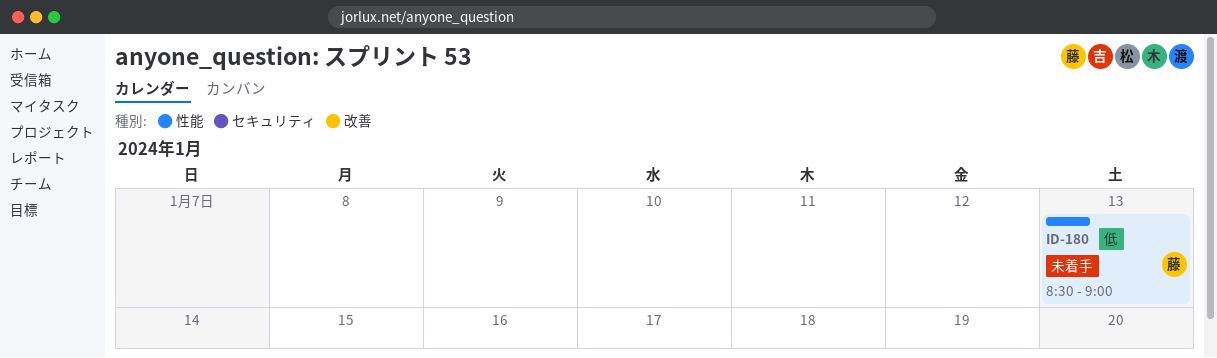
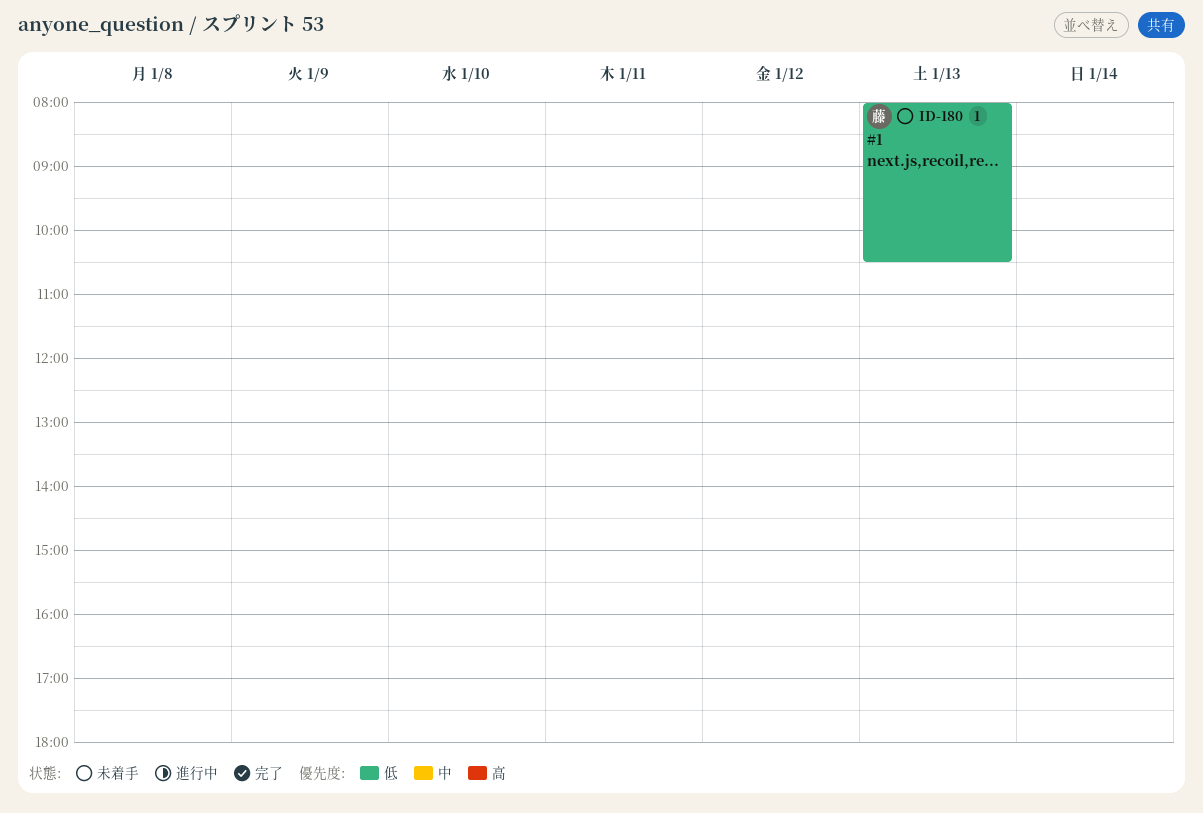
ID-180, begins: 08:30 -> 08:00
ID-180, ends: 09:00 -> 10:30

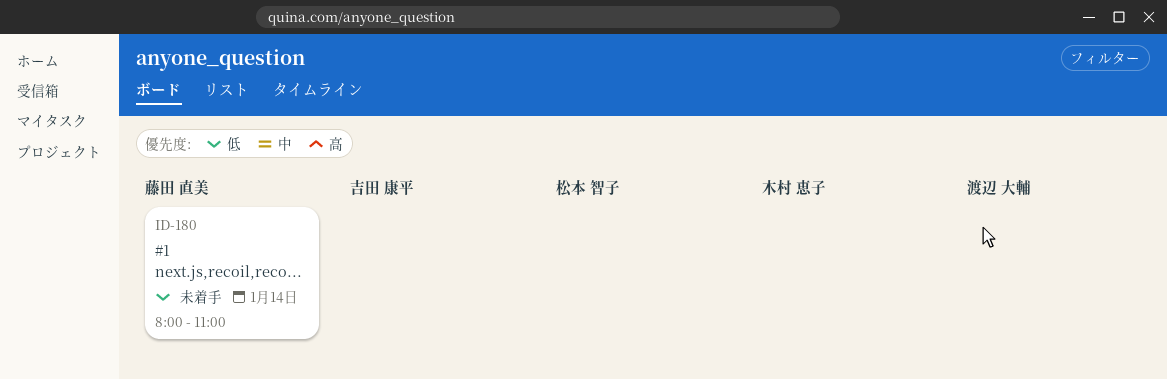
ID-180, day: Jan 13 -> Jan 14
ID-180, ends: 10:30 -> 11:00

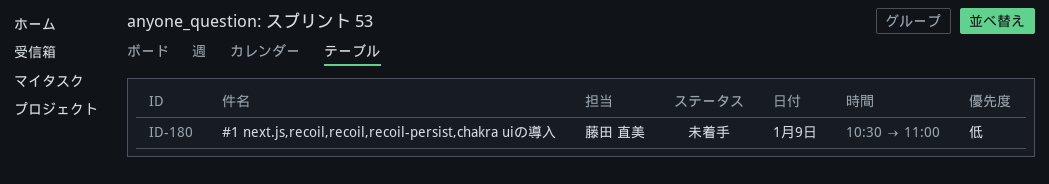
ID-180, day: Jan 14 -> Jan 9
ID-180, begins: 08:00 -> 10:30

